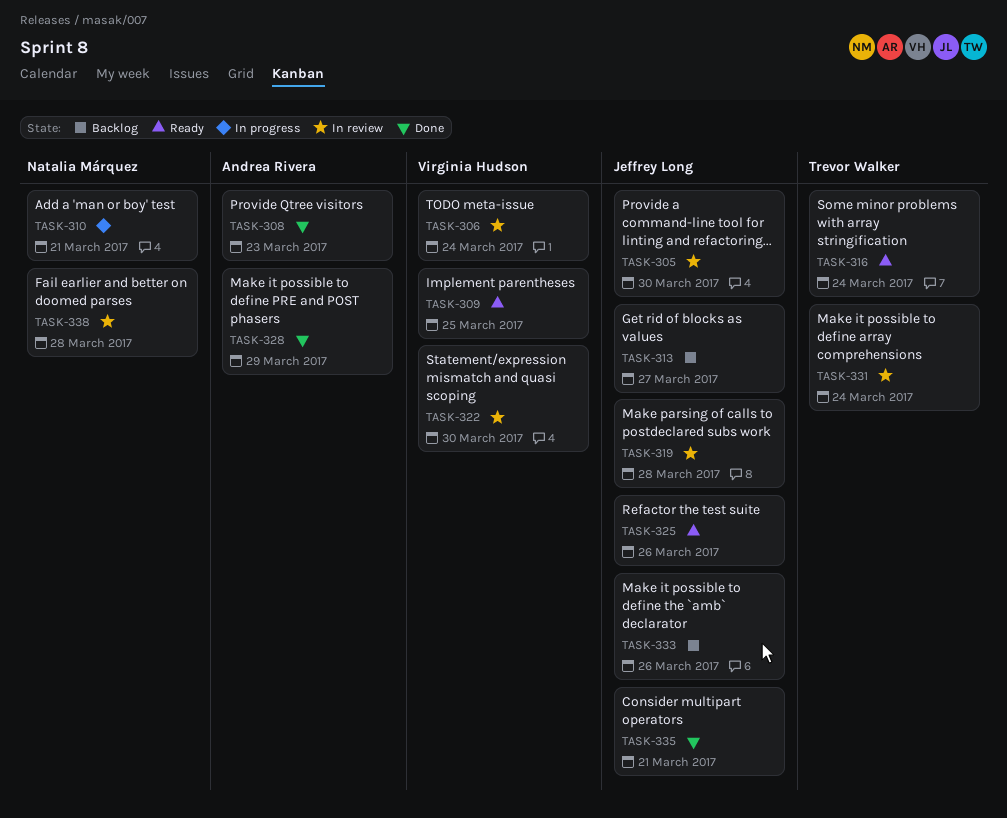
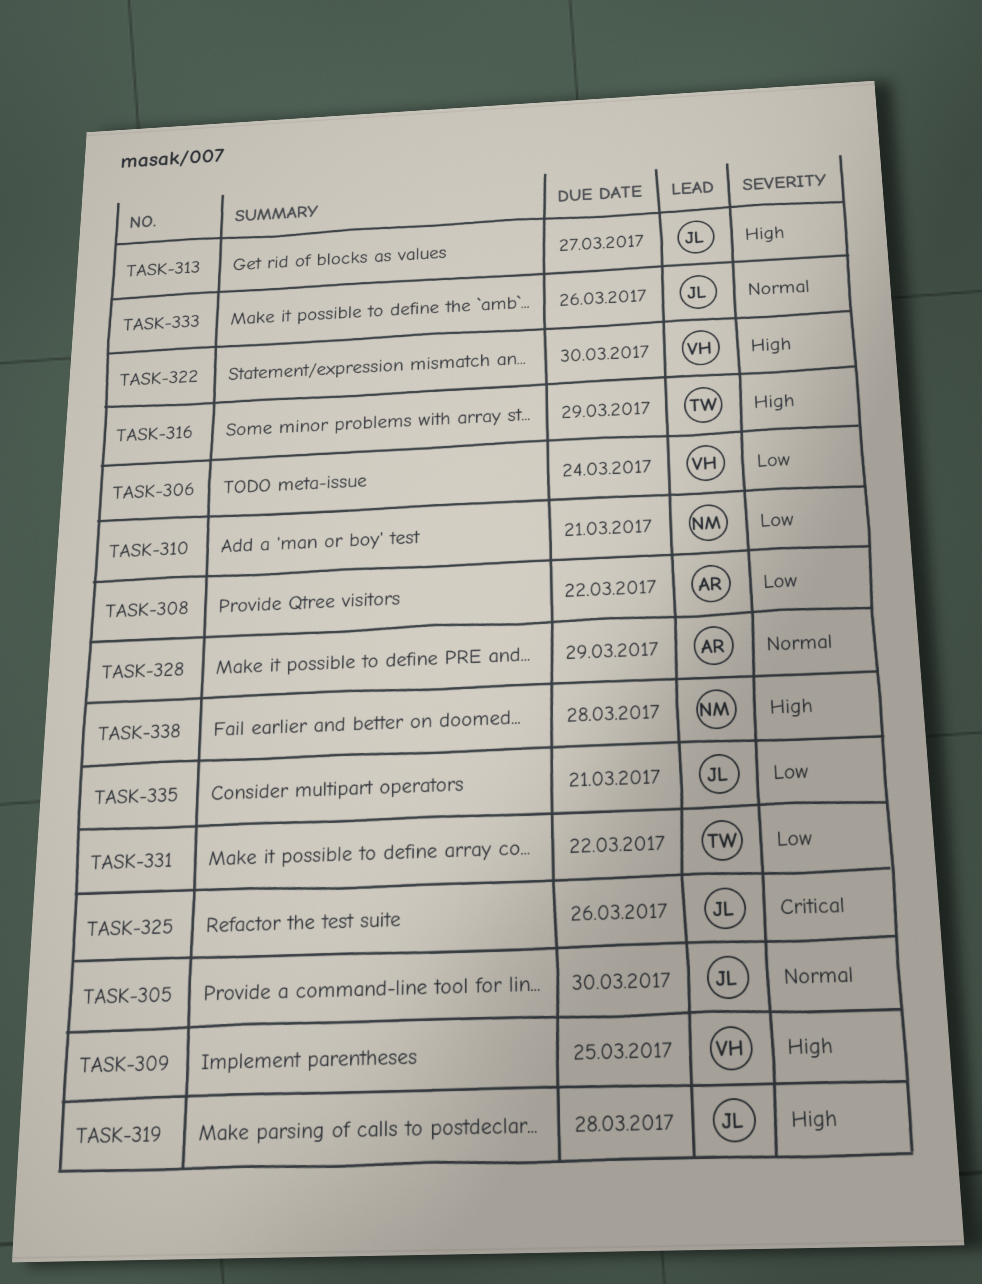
TASK-308, due: Mar 23 -> Mar 22
TASK-316, due: Mar 24 -> Mar 29
TASK-331, due: Mar 24 -> Mar 22

